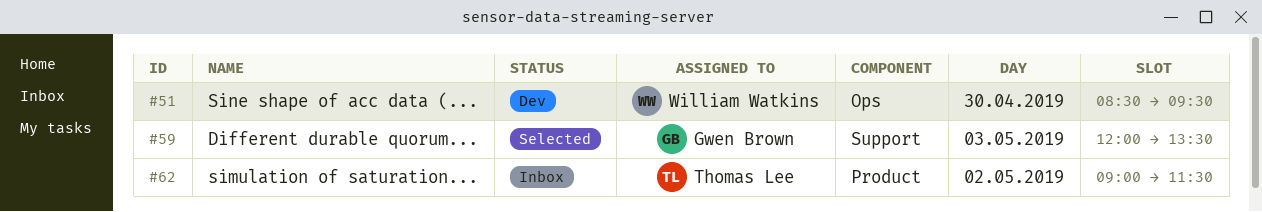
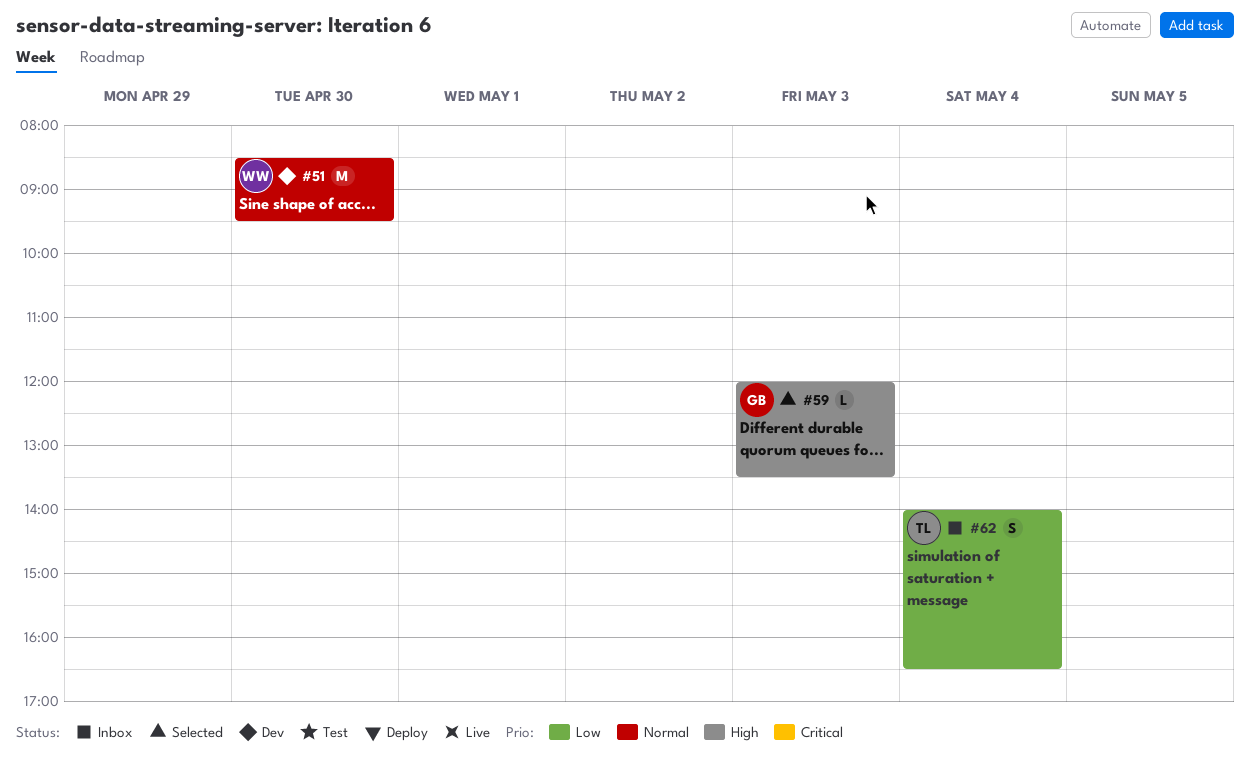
#62, day: May 2 -> May 4
#62, begins: 09:00 -> 14:00
#62, ends: 11:30 -> 16:30

